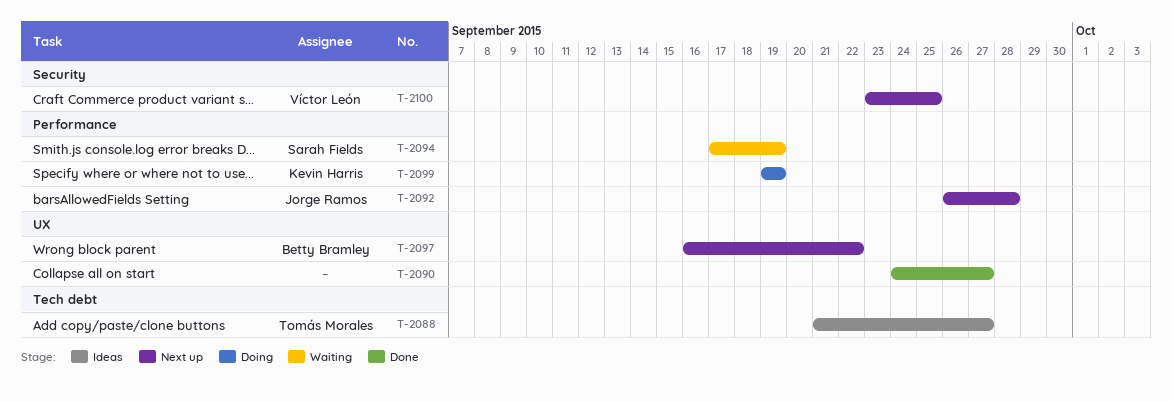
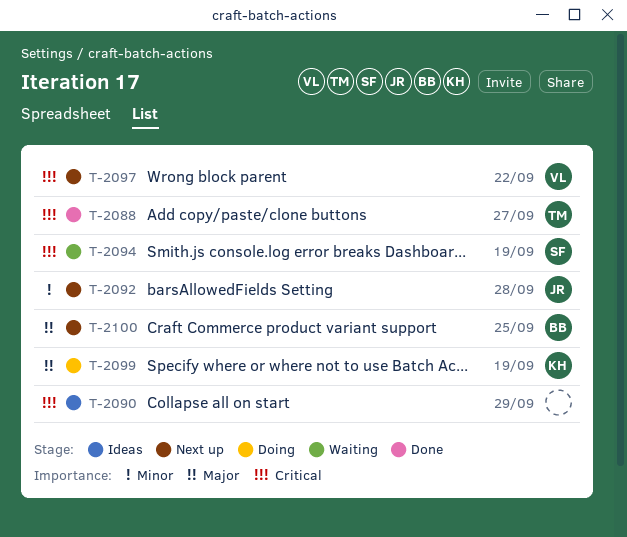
T-2088, status: Ideas -> Done
T-2090, status: Done -> Ideas
T-2090, due: Sep 27 -> Sep 29
T-2097, owner: Betty Bramley -> Víctor León
T-2100, owner: Víctor León -> Betty Bramley

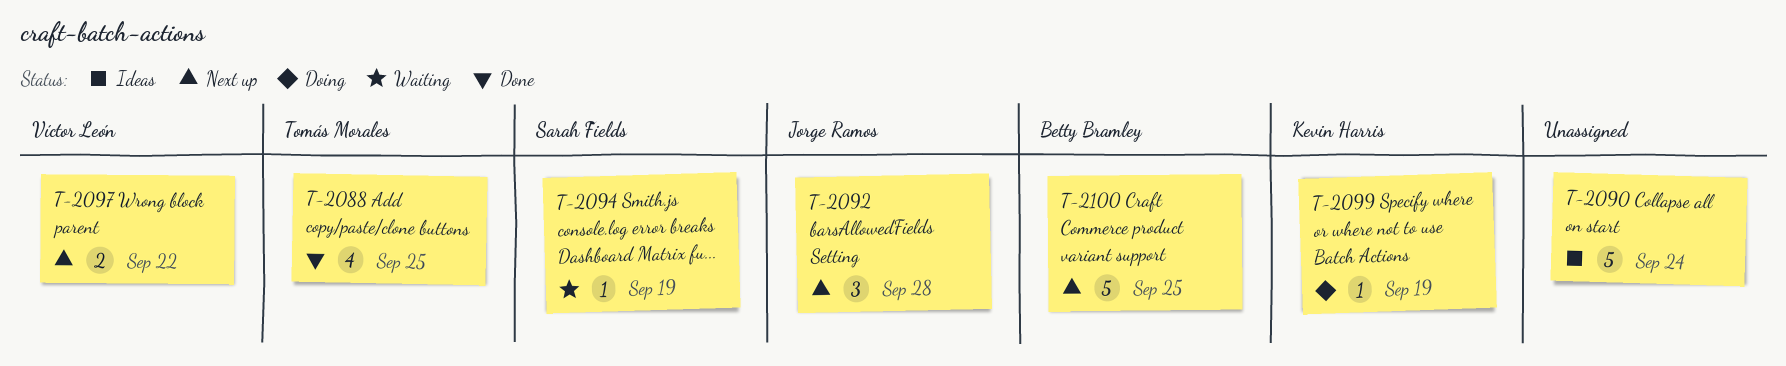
T-2088, due: Sep 27 -> Sep 25
T-2090, due: Sep 29 -> Sep 24

